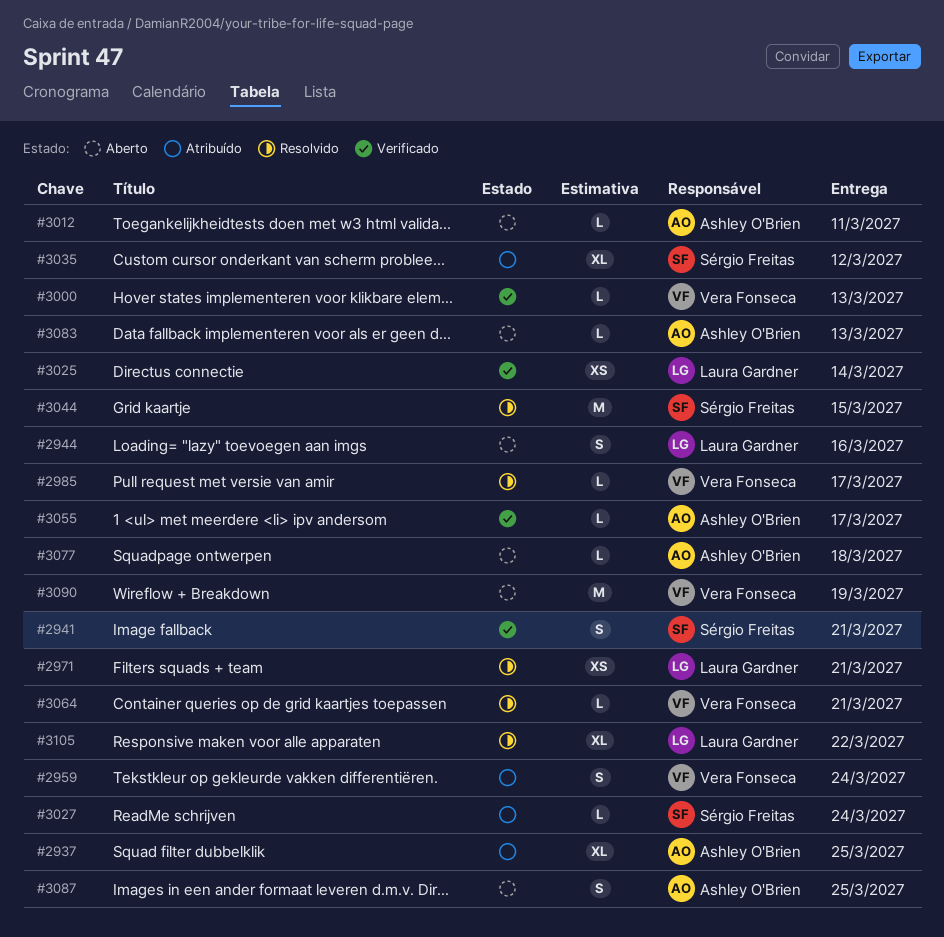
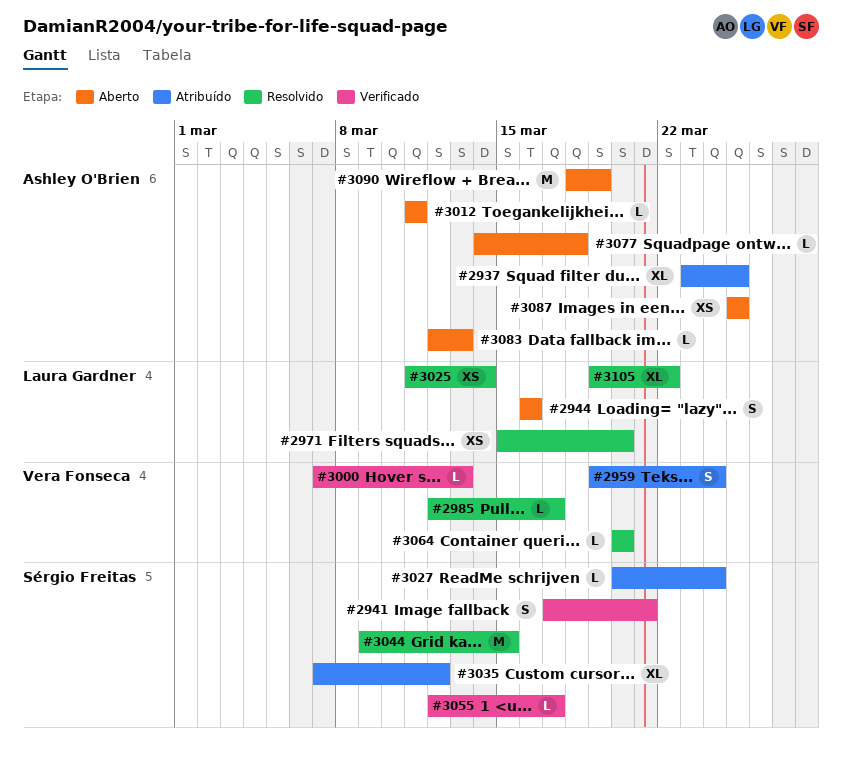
#2971, due: Mar 21 -> Mar 20
#3025, status: Verificado -> Resolvido
#3055, owner: Ashley O'Brien -> Sérgio Freitas
#3064, due: Mar 21 -> Mar 20
#3087, estimate: S -> XS
#3090, owner: Vera Fonseca -> Ashley O'Brien

